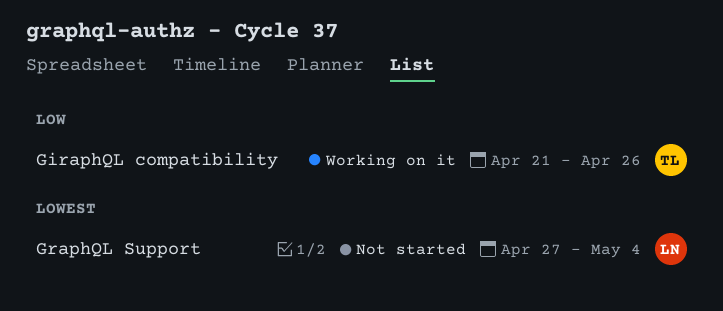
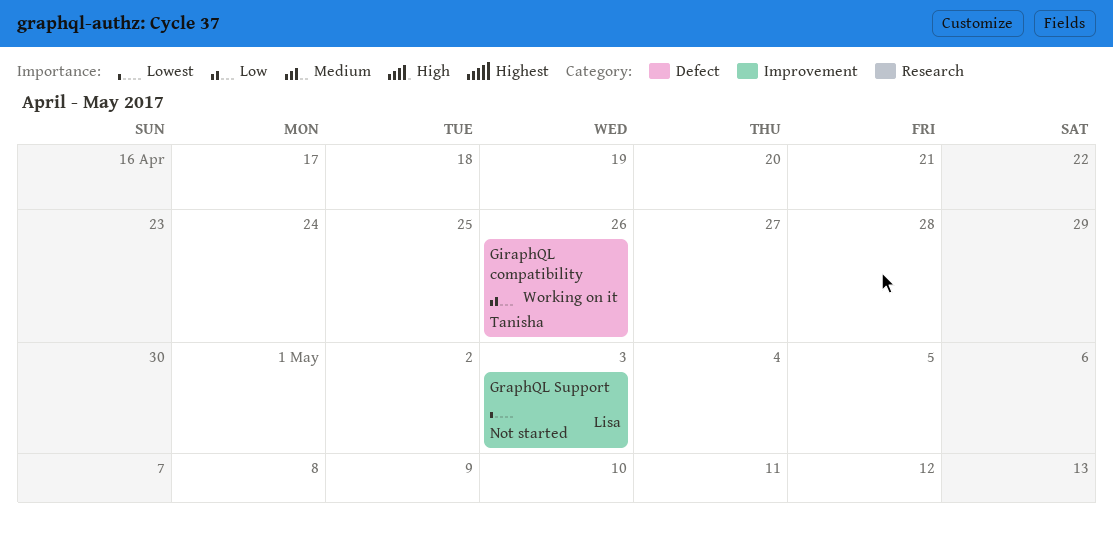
GraphQL Support, due: May 4 -> May 3

